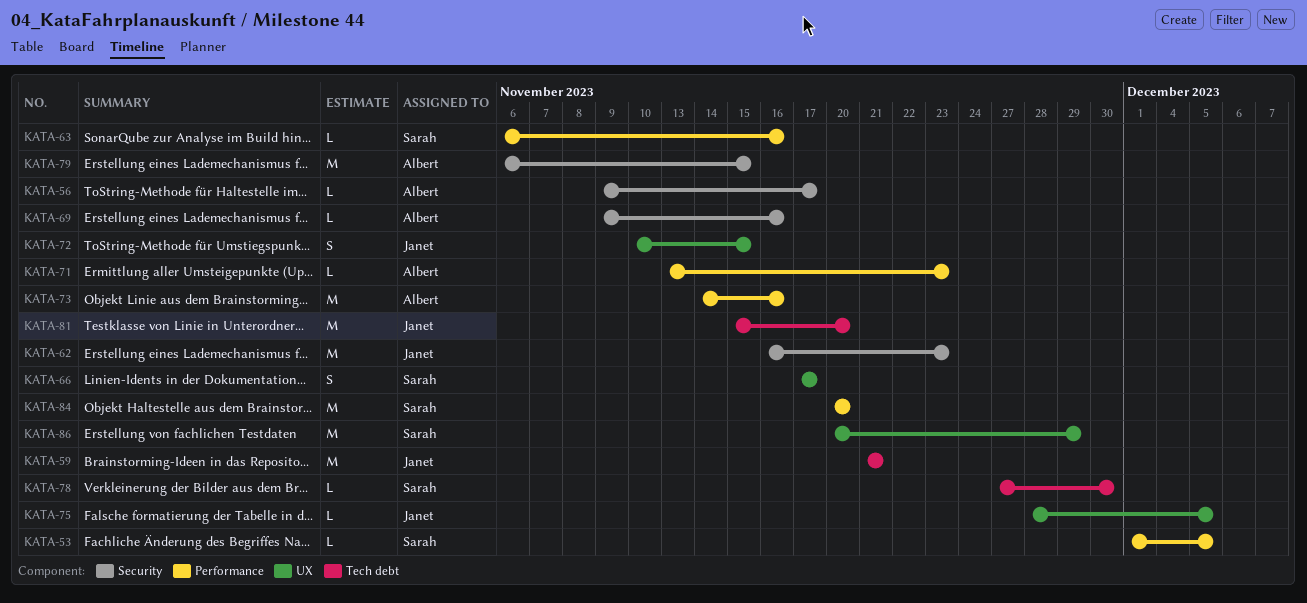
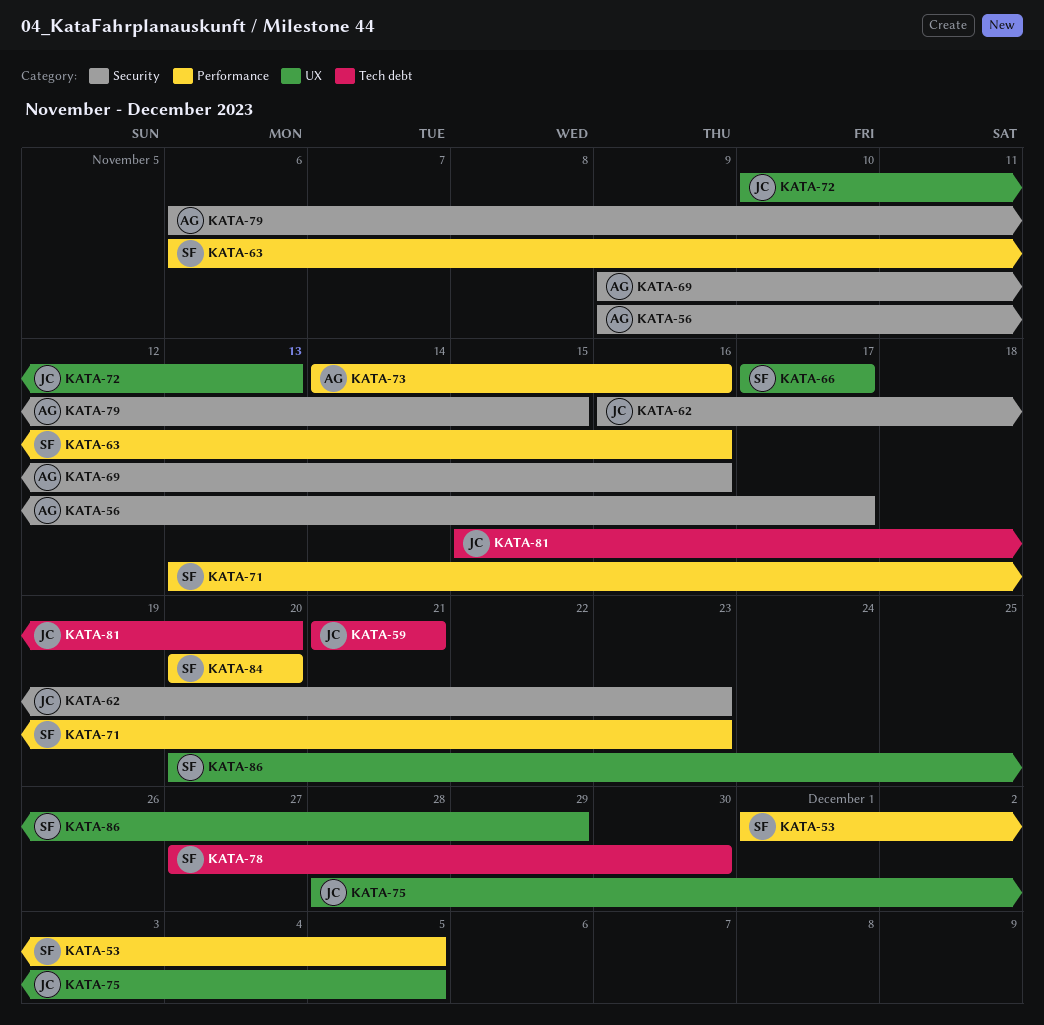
KATA-71, owner: Albert -> Sarah
KATA-72, due: Nov 15 -> Nov 13

